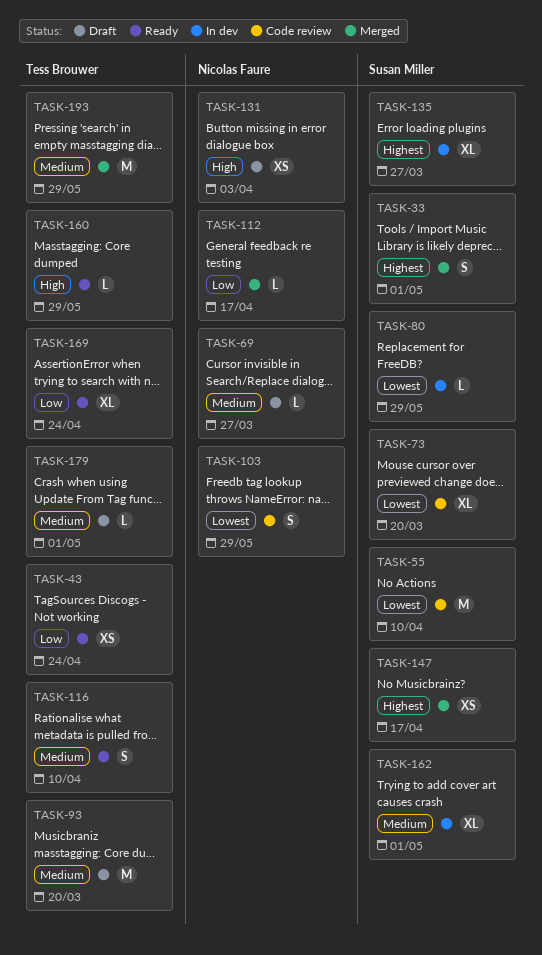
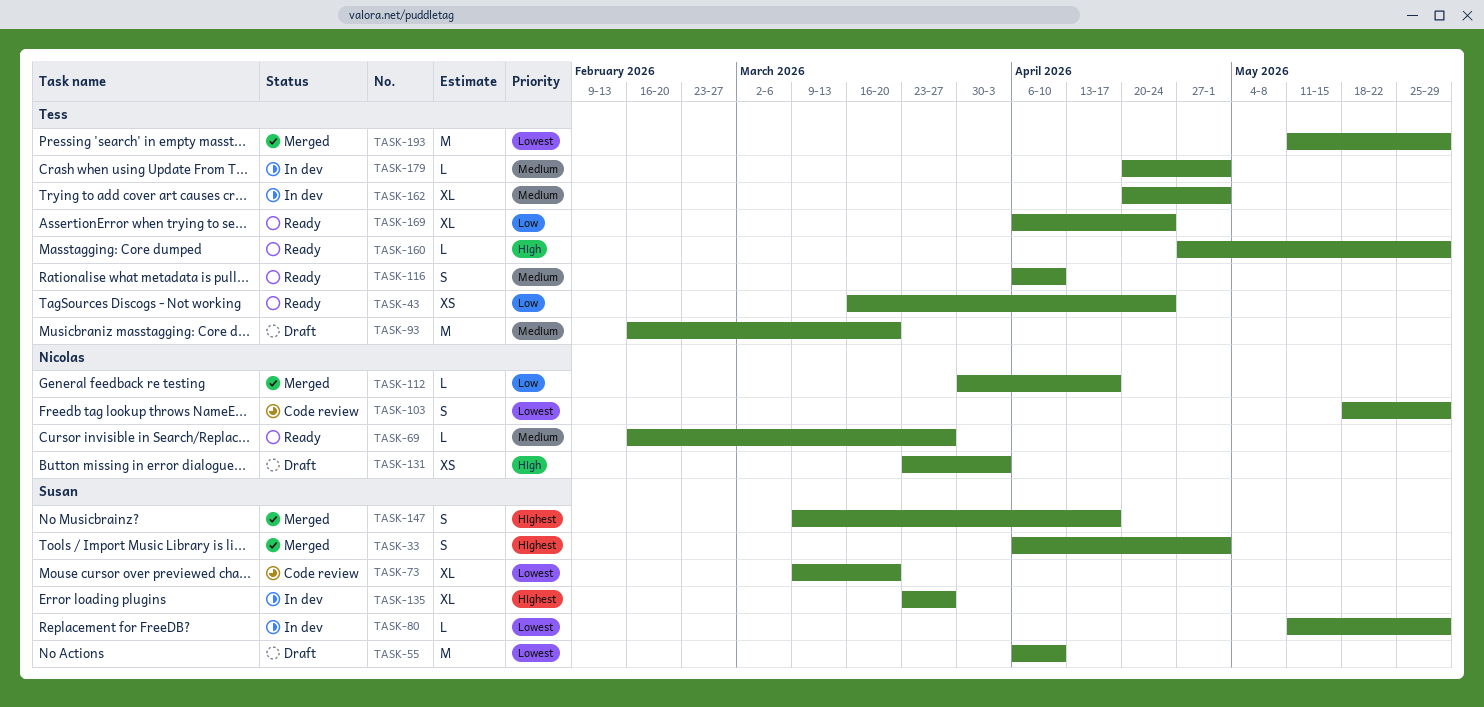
TASK-55, status: Code review -> Draft
TASK-69, status: Draft -> Ready
TASK-147, estimate: XS -> S
TASK-162, owner: Susan Miller -> Tess Brouwer
TASK-179, status: Draft -> In dev
TASK-193, priority: Medium -> Lowest

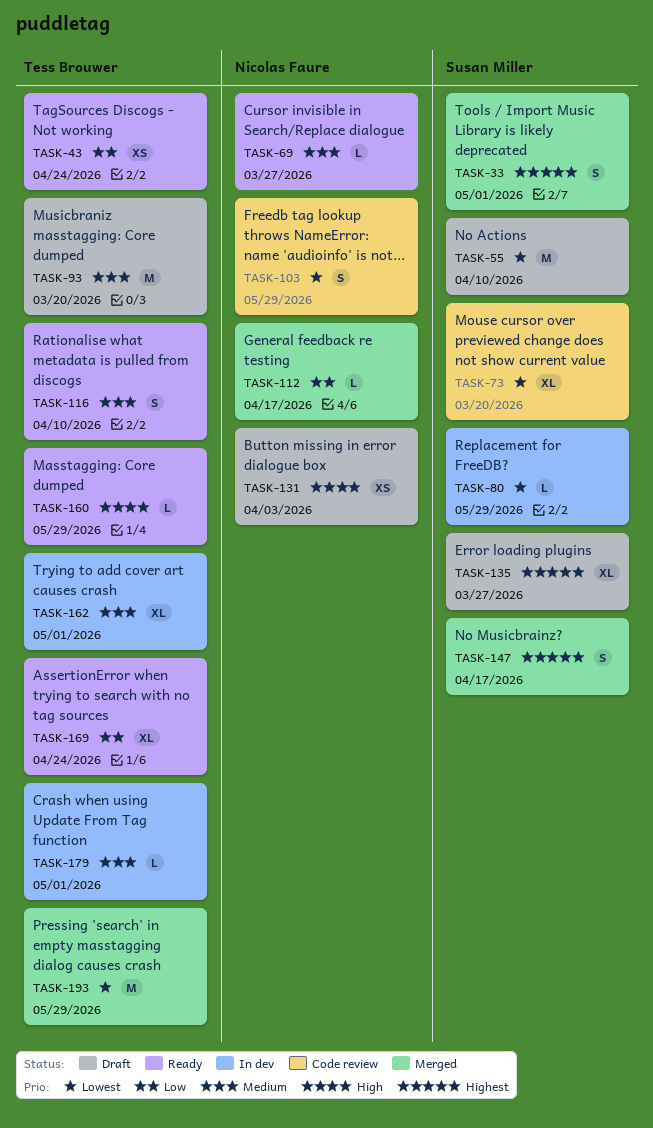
TASK-135, status: In dev -> Draft

